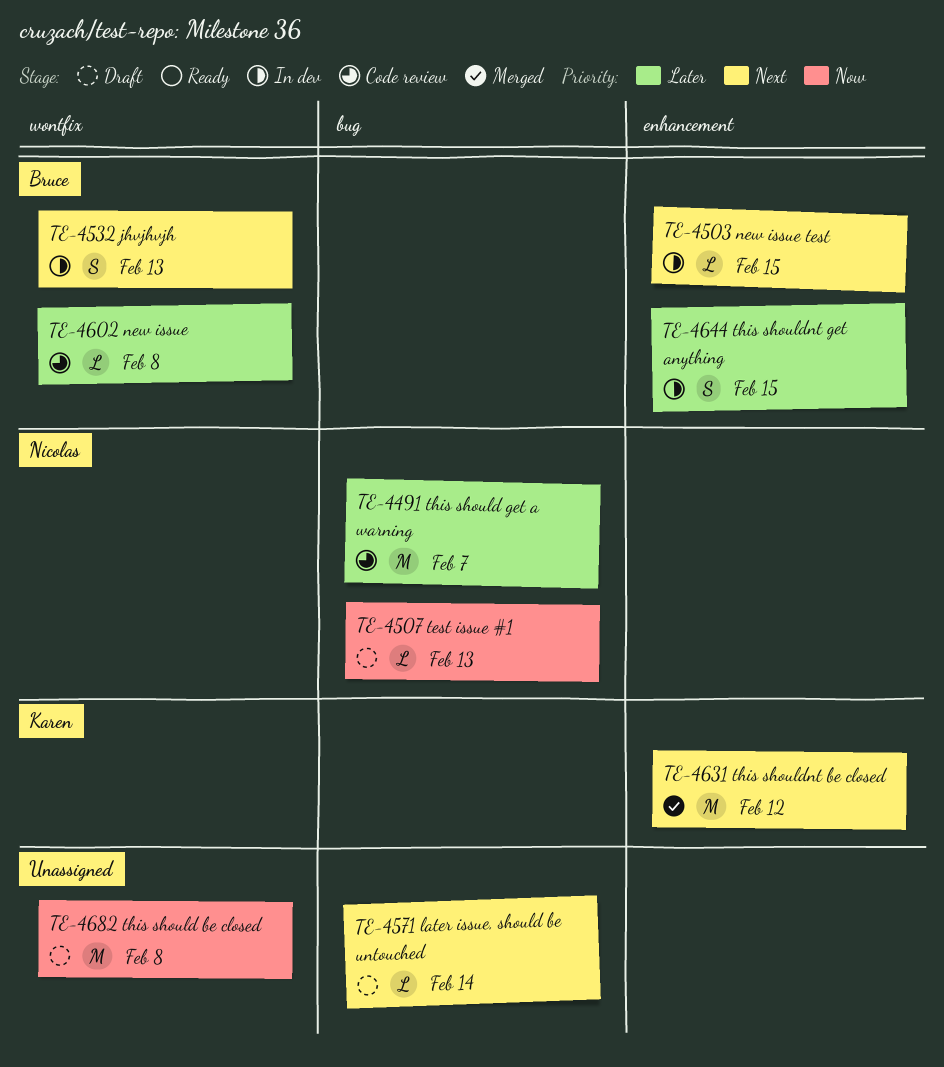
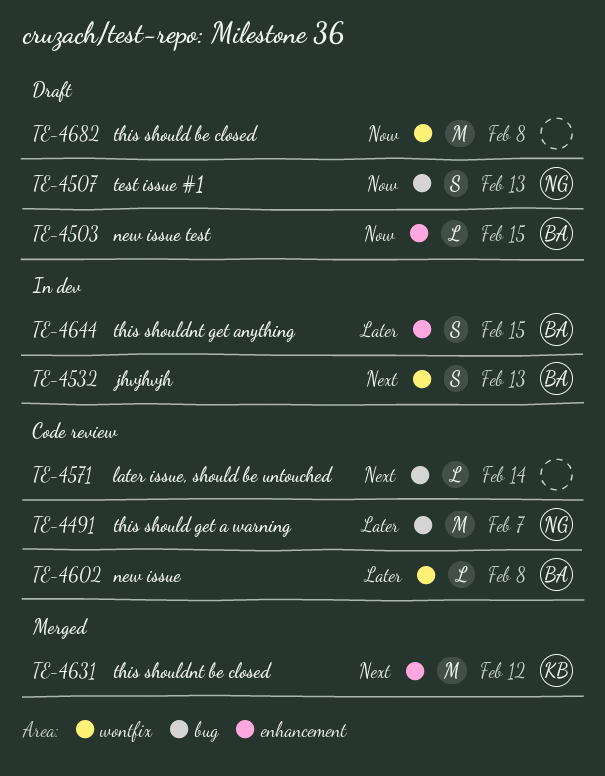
TE-4503, status: In dev -> Draft
TE-4503, priority: Next -> Now
TE-4507, estimate: L -> S
TE-4571, status: Draft -> Code review

